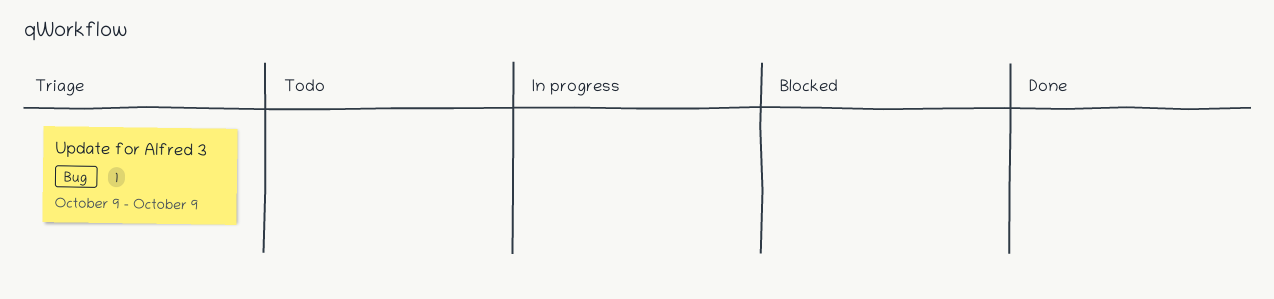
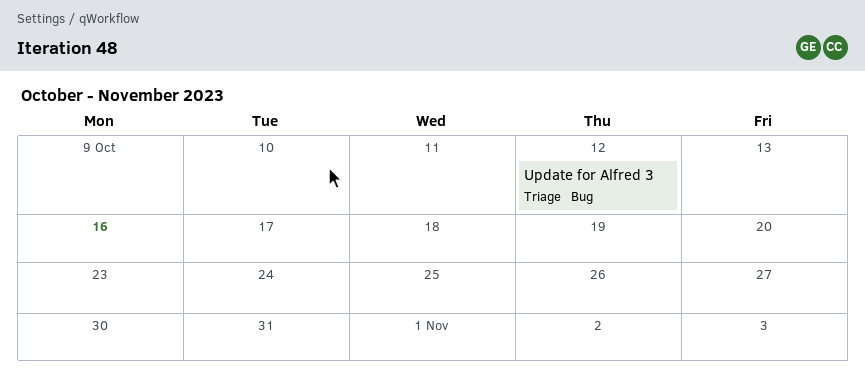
Update for Alfred 3, due: Oct 9 -> Oct 12

